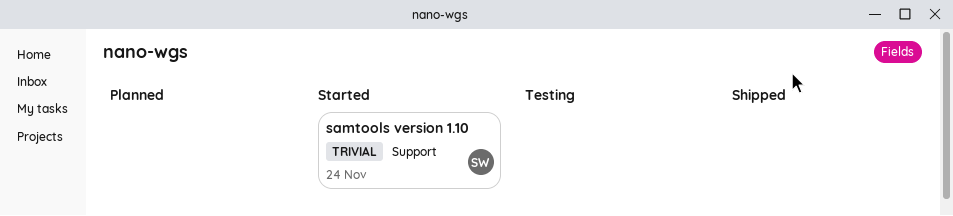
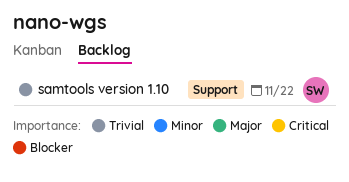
samtools version 1.10, due: Nov 24 -> Nov 22

